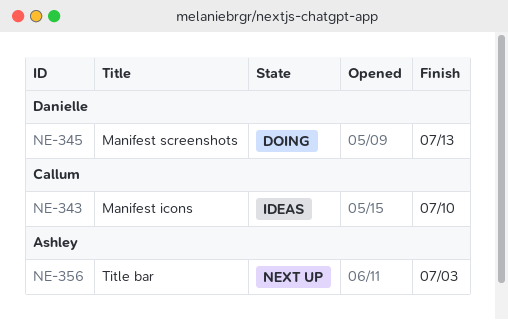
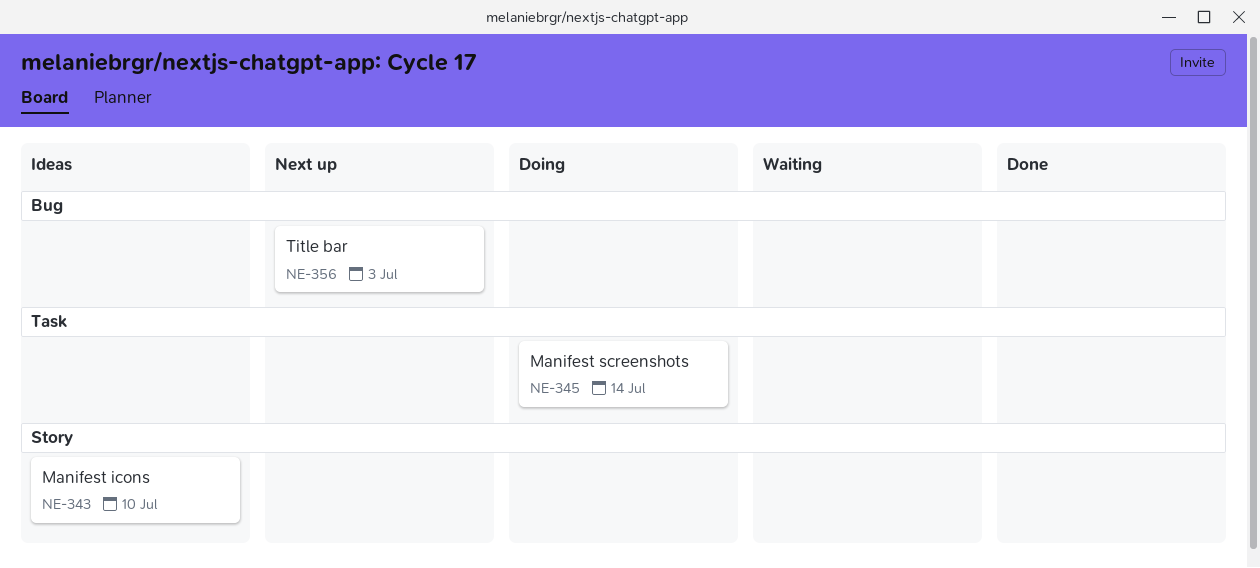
NE-345, due: Jul 13 -> Jul 14

